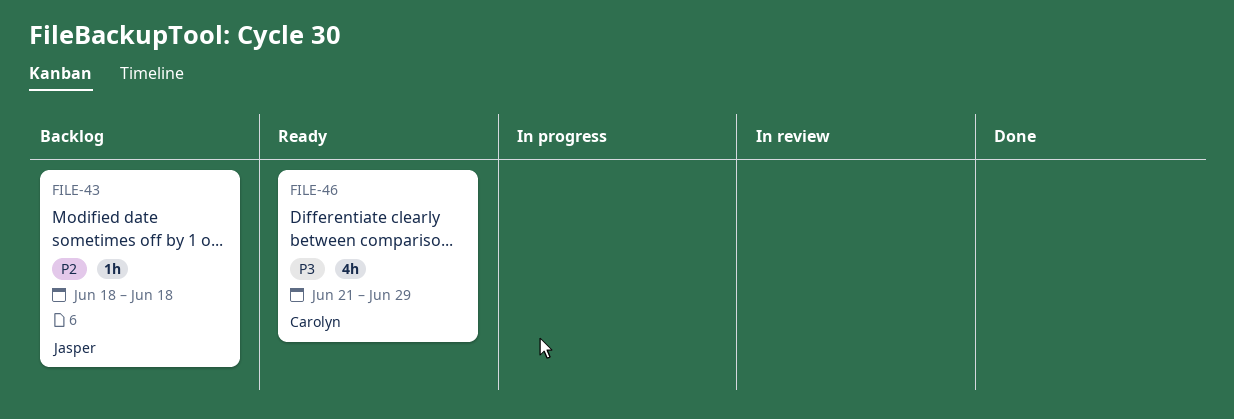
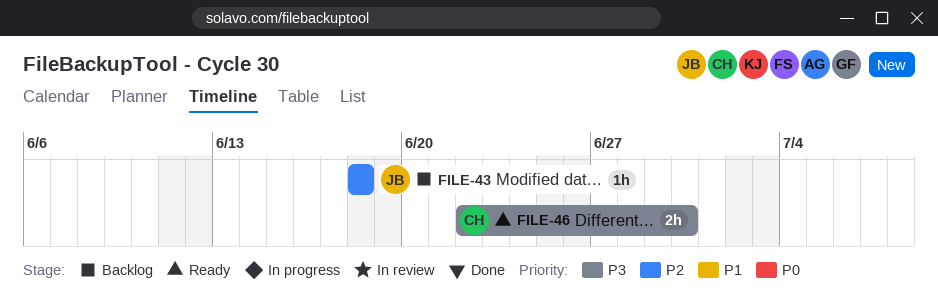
FILE-46, estimate: 4h -> 2h
FILE-46, start: Jun 21 -> Jun 22
FILE-46, due: Jun 29 -> Jun 30

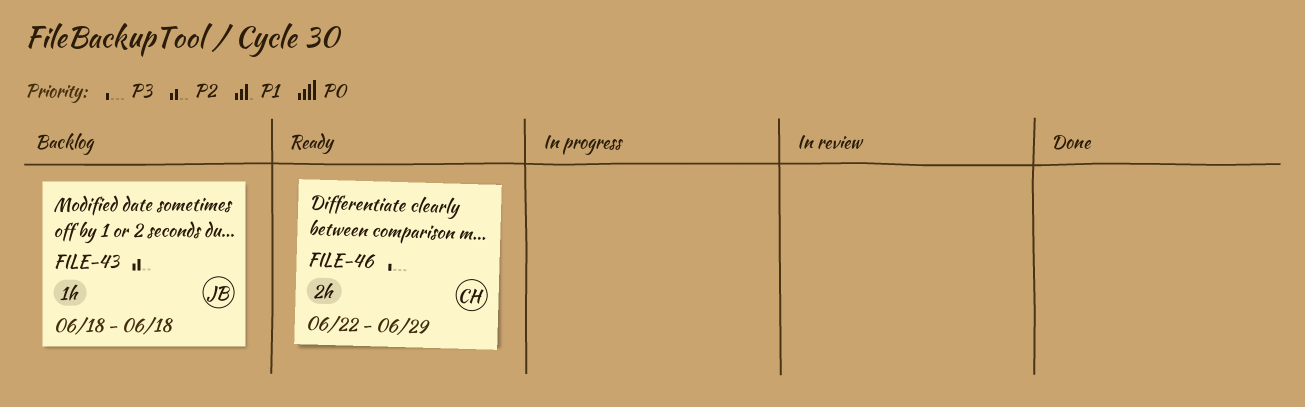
FILE-46, due: Jun 30 -> Jun 29

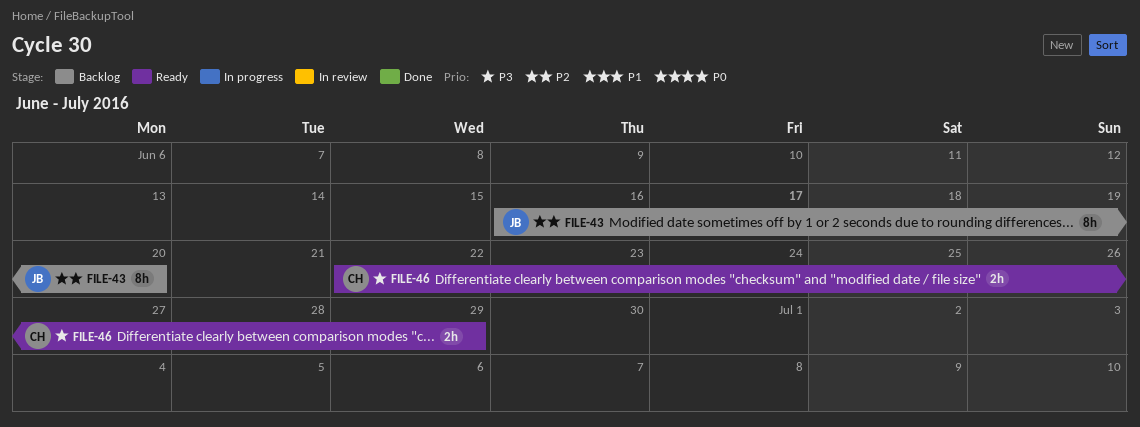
FILE-43, estimate: 1h -> 8h
FILE-43, start: Jun 18 -> Jun 16
FILE-43, due: Jun 18 -> Jun 20

